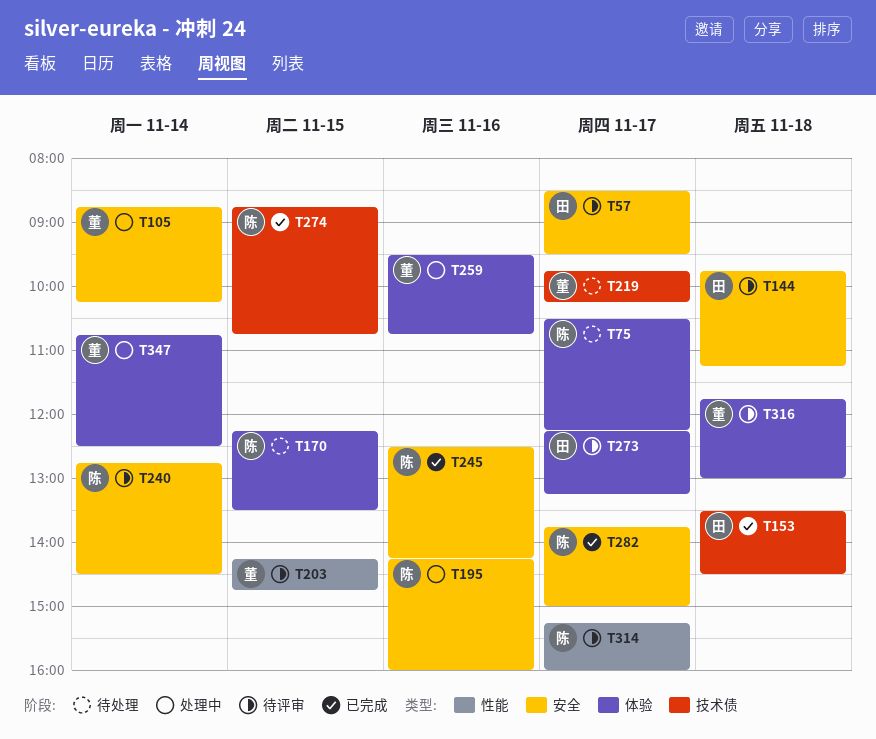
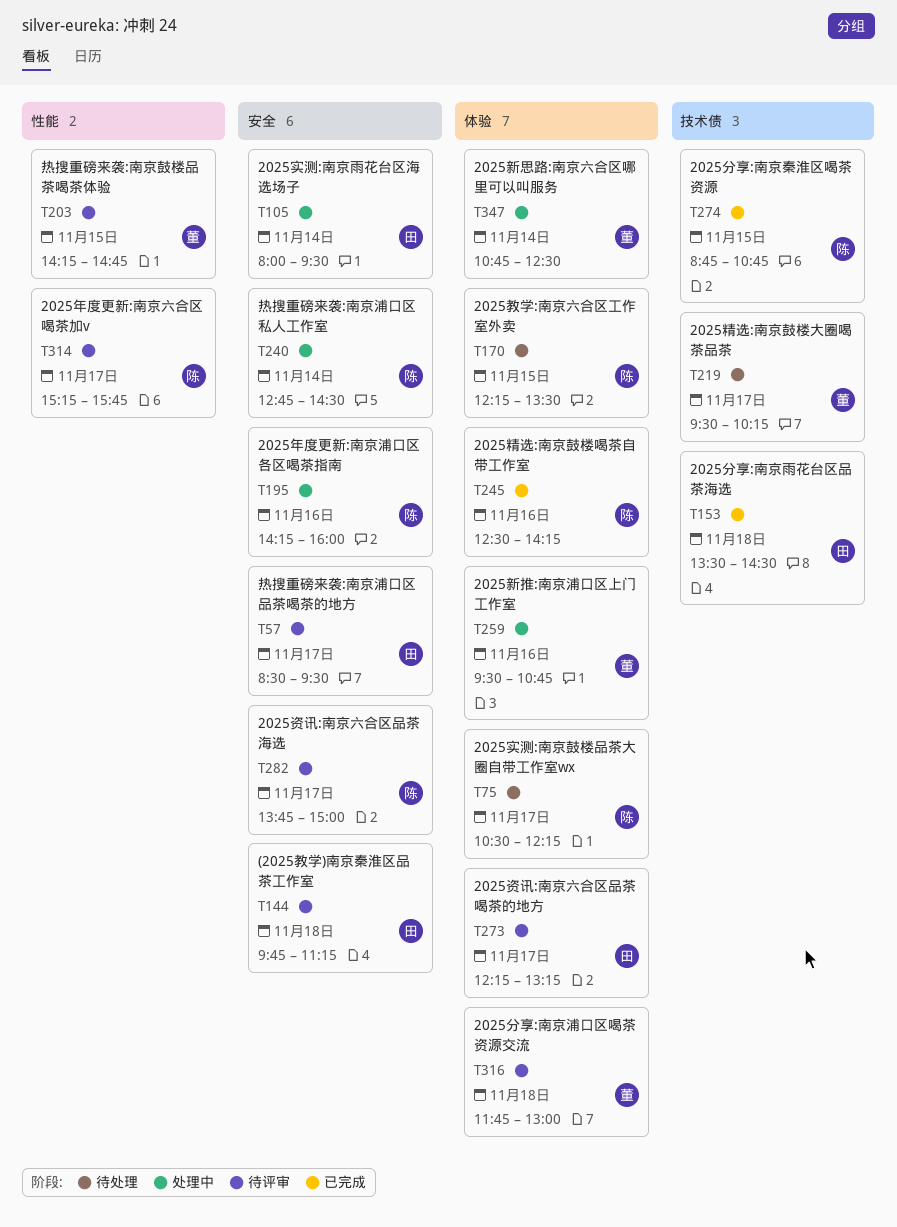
T105, owner: 董 -> 田
T105, begins: 08:45 -> 08:00
T105, ends: 10:15 -> 09:30
T219, begins: 09:45 -> 09:30
T240, status: 待评审 -> 处理中
T245, label: 安全 -> 体验
T282, status: 已完成 -> 待评审
T314, ends: 16:00 -> 15:45

